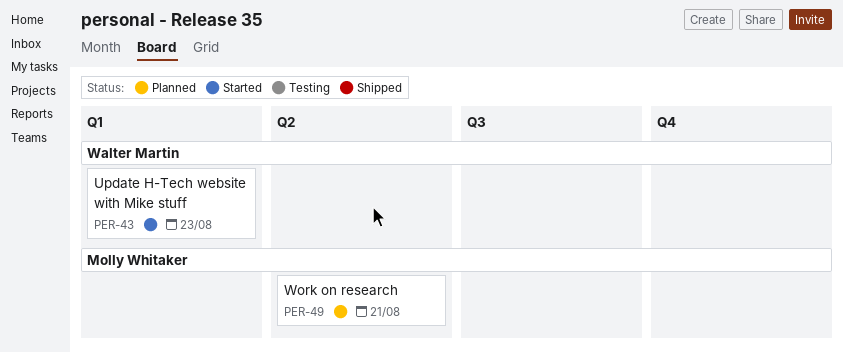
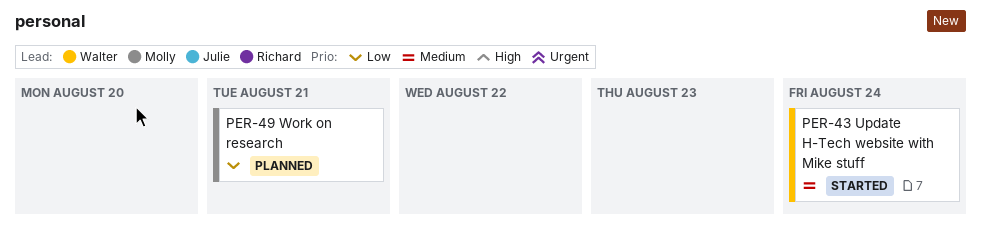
PER-43, due: Aug 23 -> Aug 24

